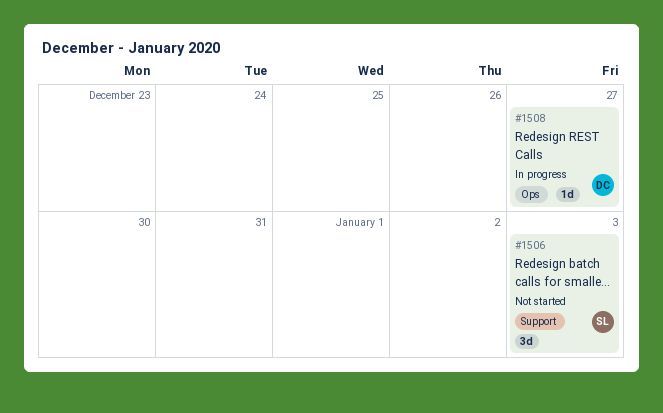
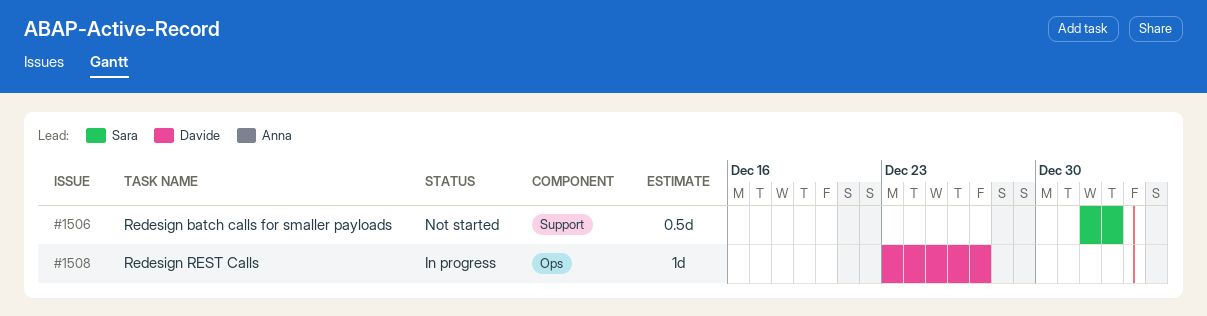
#1506, estimate: 3d -> 0.5d
#1506, due: Jan 3 -> Jan 2

